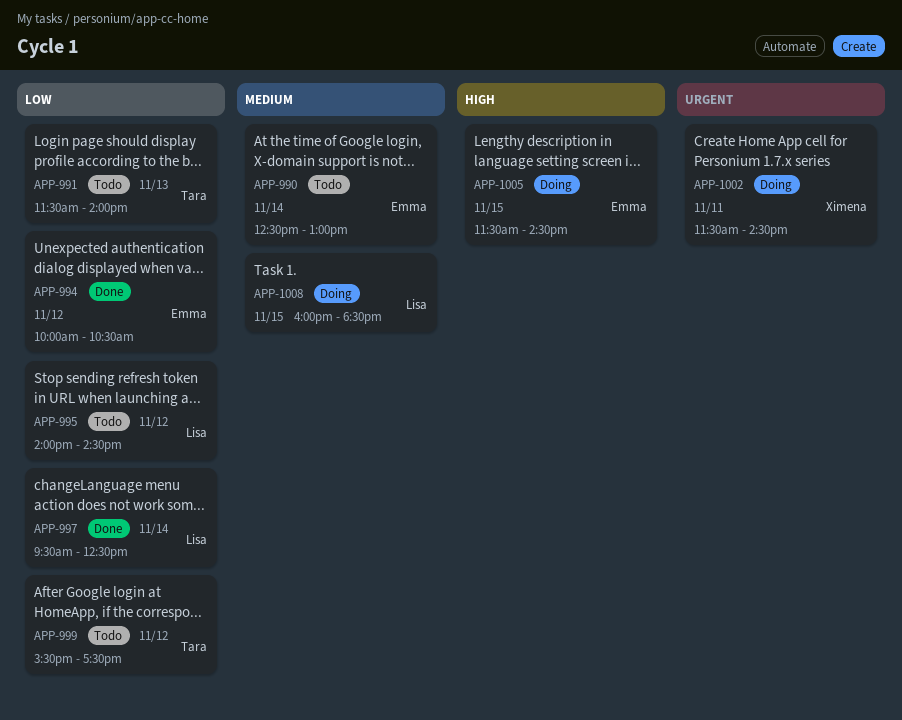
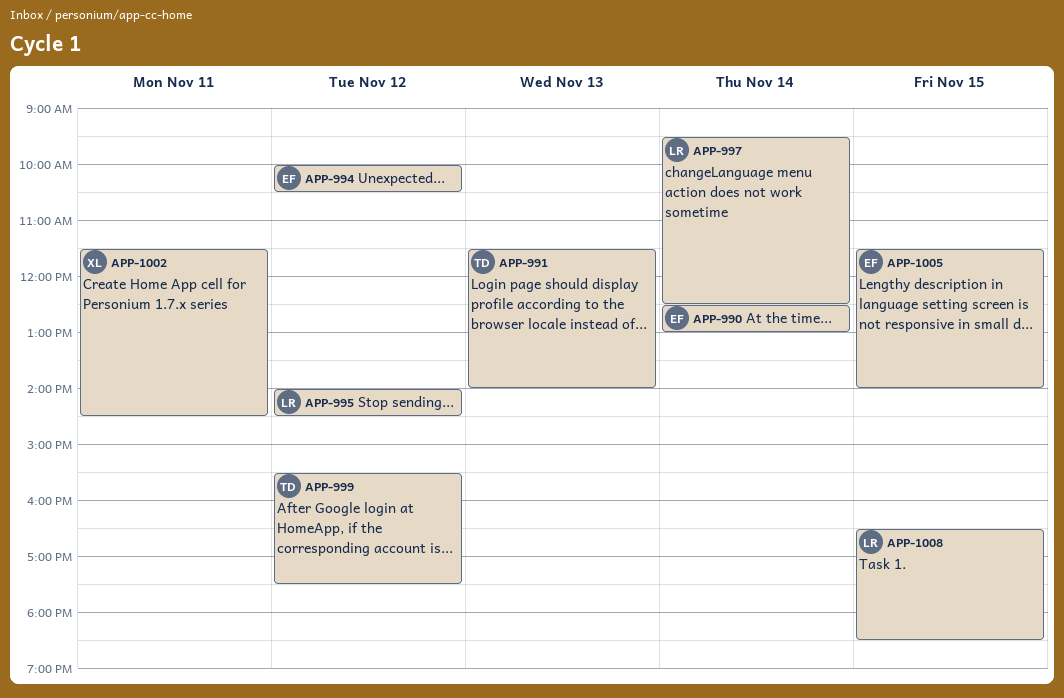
APP-1005, ends: 14:30 -> 14:00
APP-1008, begins: 16:00 -> 16:30

